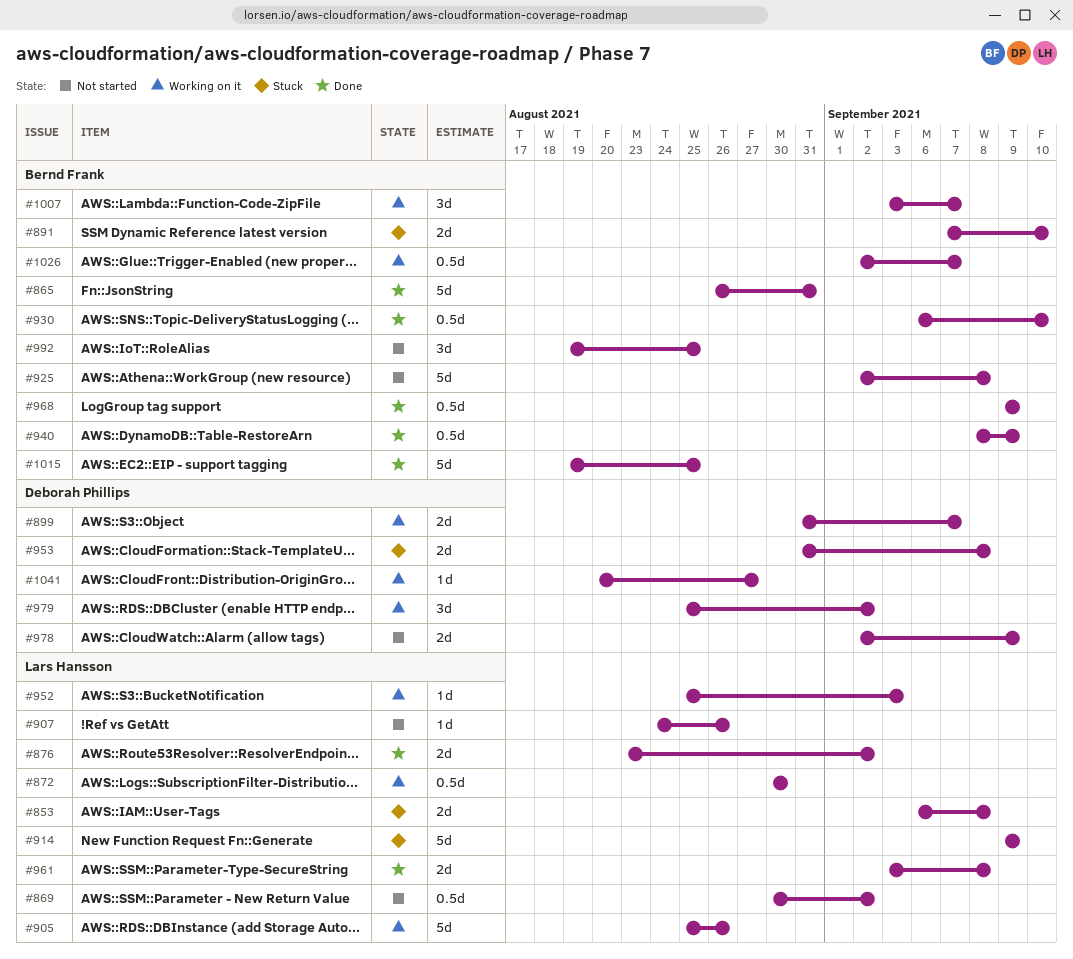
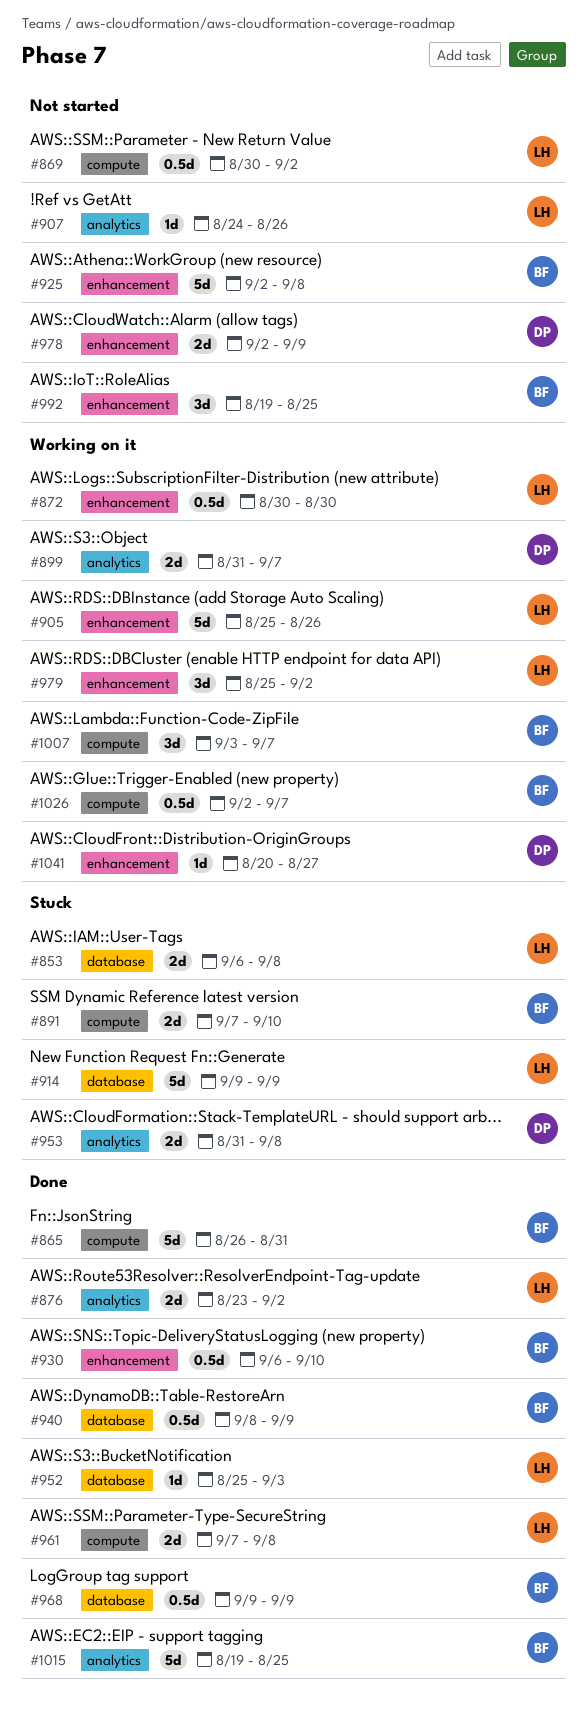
#952, status: Working on it -> Done
#961, start: Sep 3 -> Sep 7
#979, owner: Deborah Phillips -> Lars Hansson

